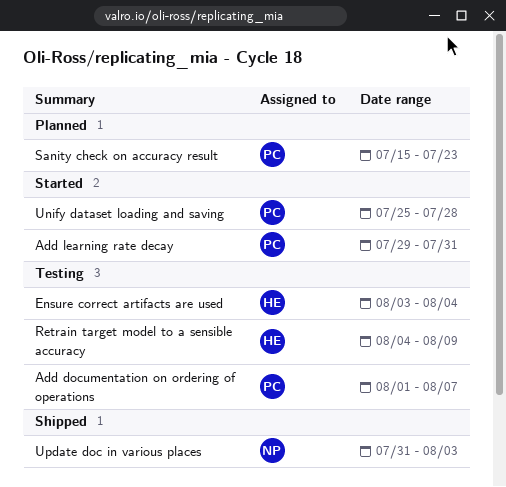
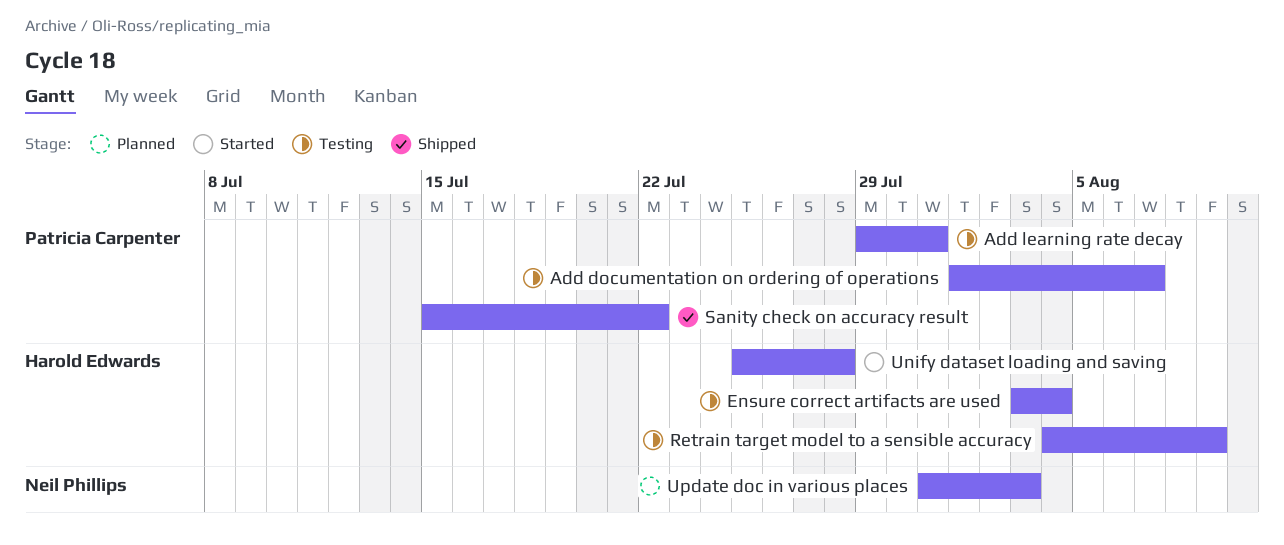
Add learning rate decay, status: Started -> Testing
Sanity check on accuracy result, status: Planned -> Shipped
Sanity check on accuracy result, due: Jul 23 -> Jul 22
Unify dataset loading and saving, owner: Patricia Carpenter -> Harold Edwards
Update doc in various places, status: Shipped -> Planned

